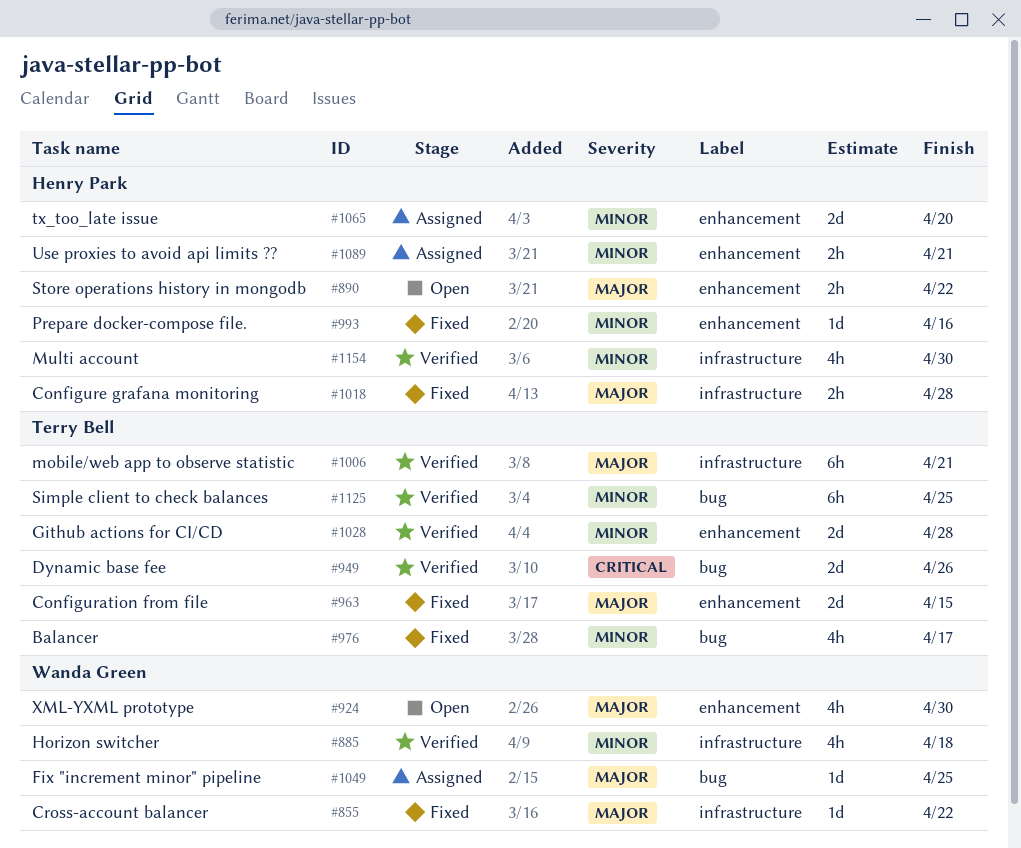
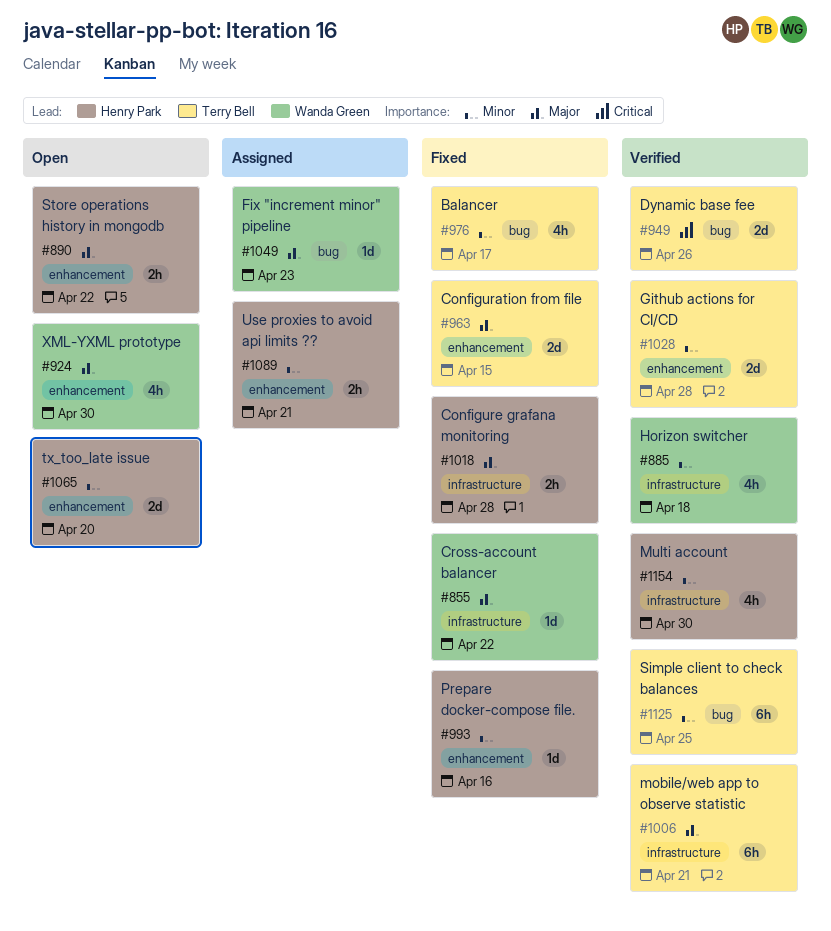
#1049, due: Apr 25 -> Apr 23
#1065, status: Assigned -> Open

